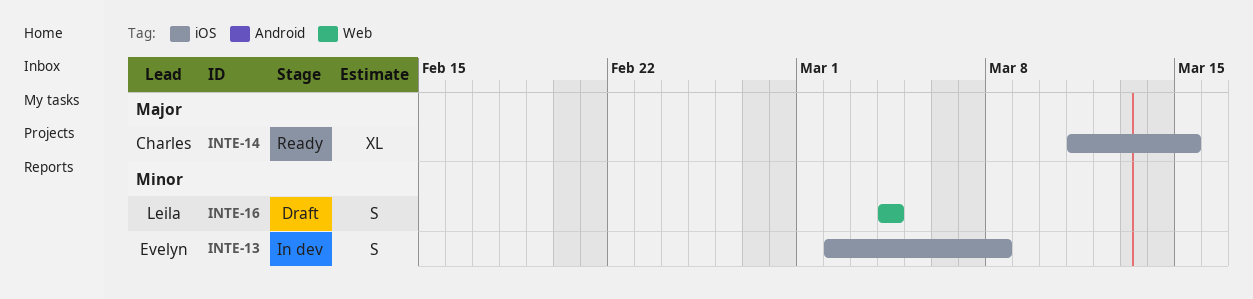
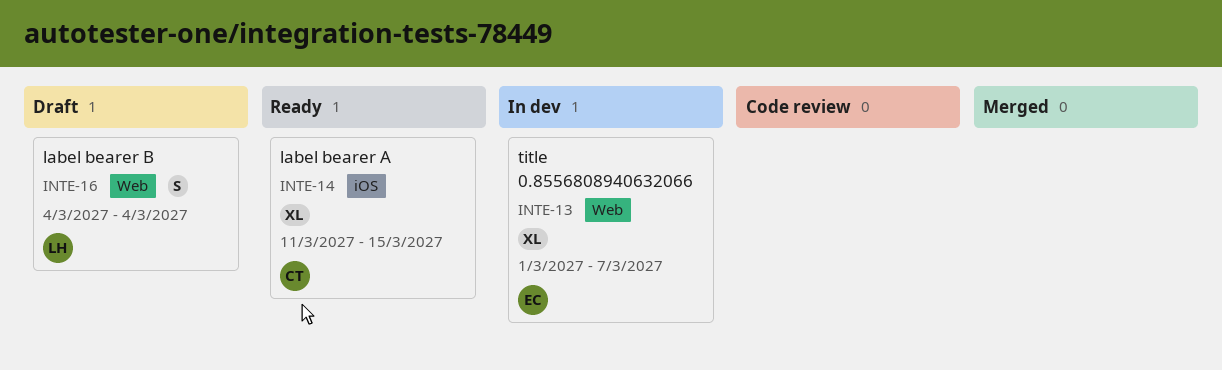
INTE-13, label: iOS -> Web
INTE-13, estimate: S -> XL
INTE-13, start: Mar 2 -> Mar 1
INTE-13, due: Mar 8 -> Mar 7

